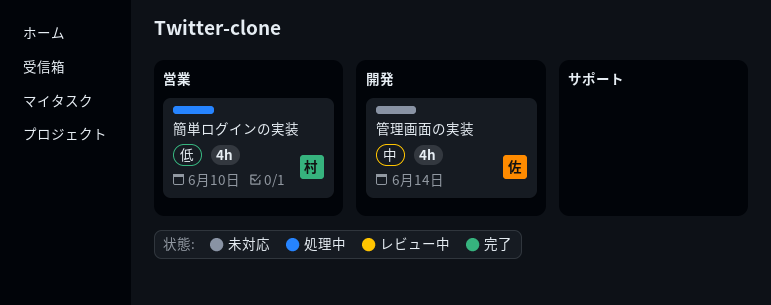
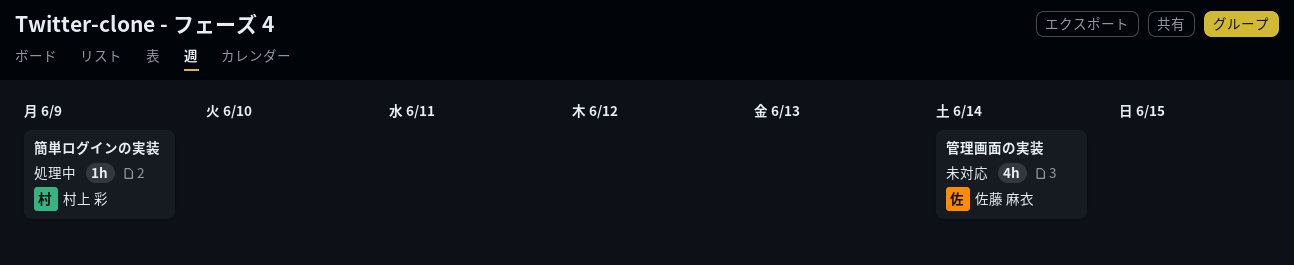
簡単ログインの実装, estimate: 4h -> 1h
簡単ログインの実装, due: Jun 10 -> Jun 9

